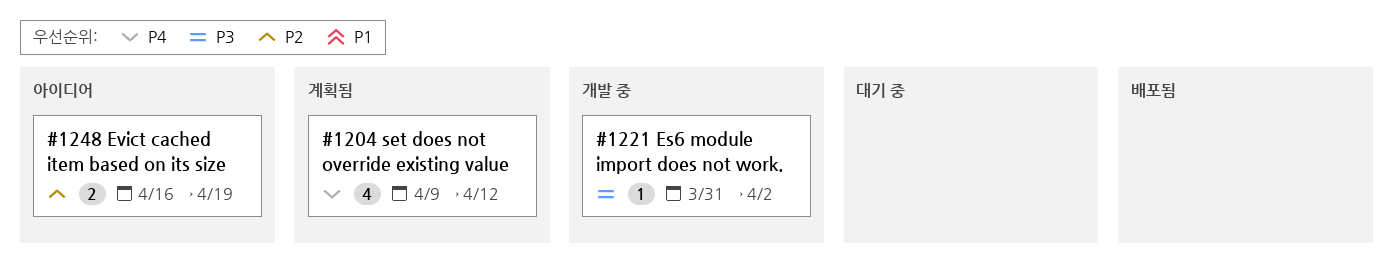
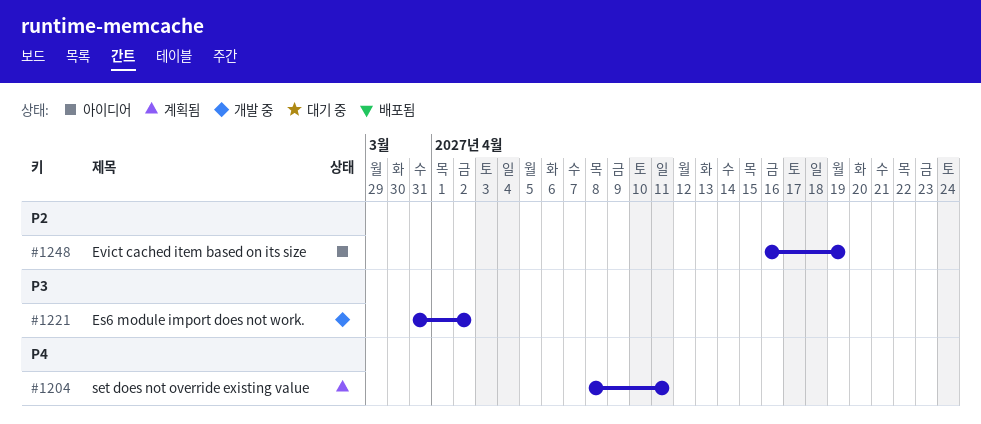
#1204, start: Apr 9 -> Apr 8
#1204, due: Apr 12 -> Apr 11

